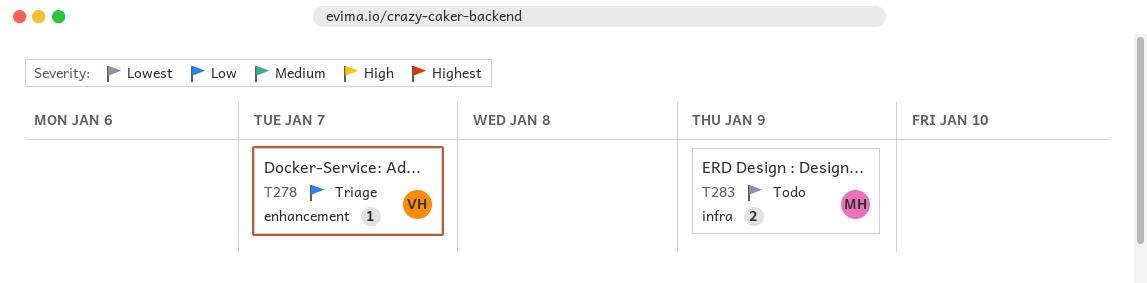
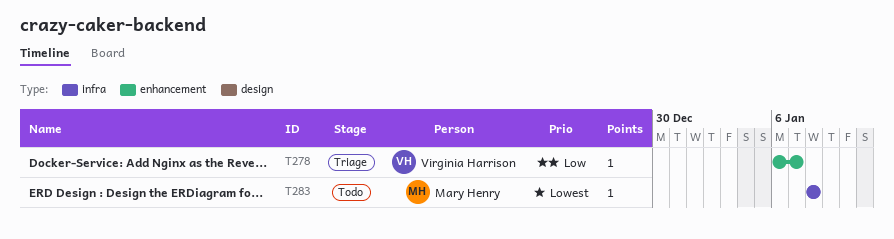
T283, estimate: 2 -> 1
T283, due: Jan 9 -> Jan 8

